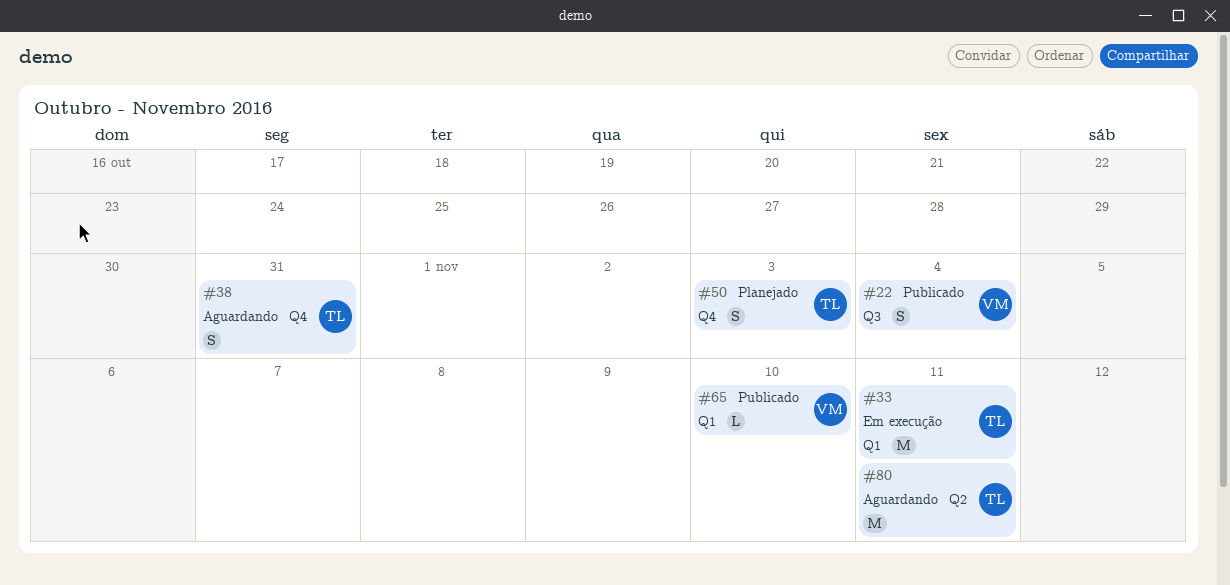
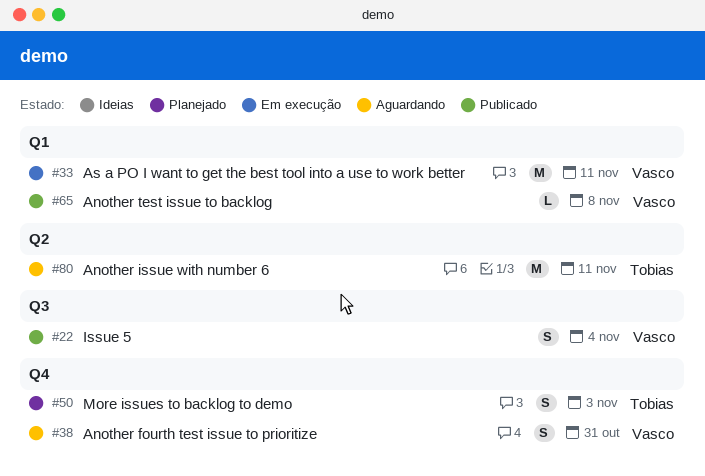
#33, owner: Tobias -> Vasco
#38, owner: Tobias -> Vasco
#65, due: Nov 10 -> Nov 8

